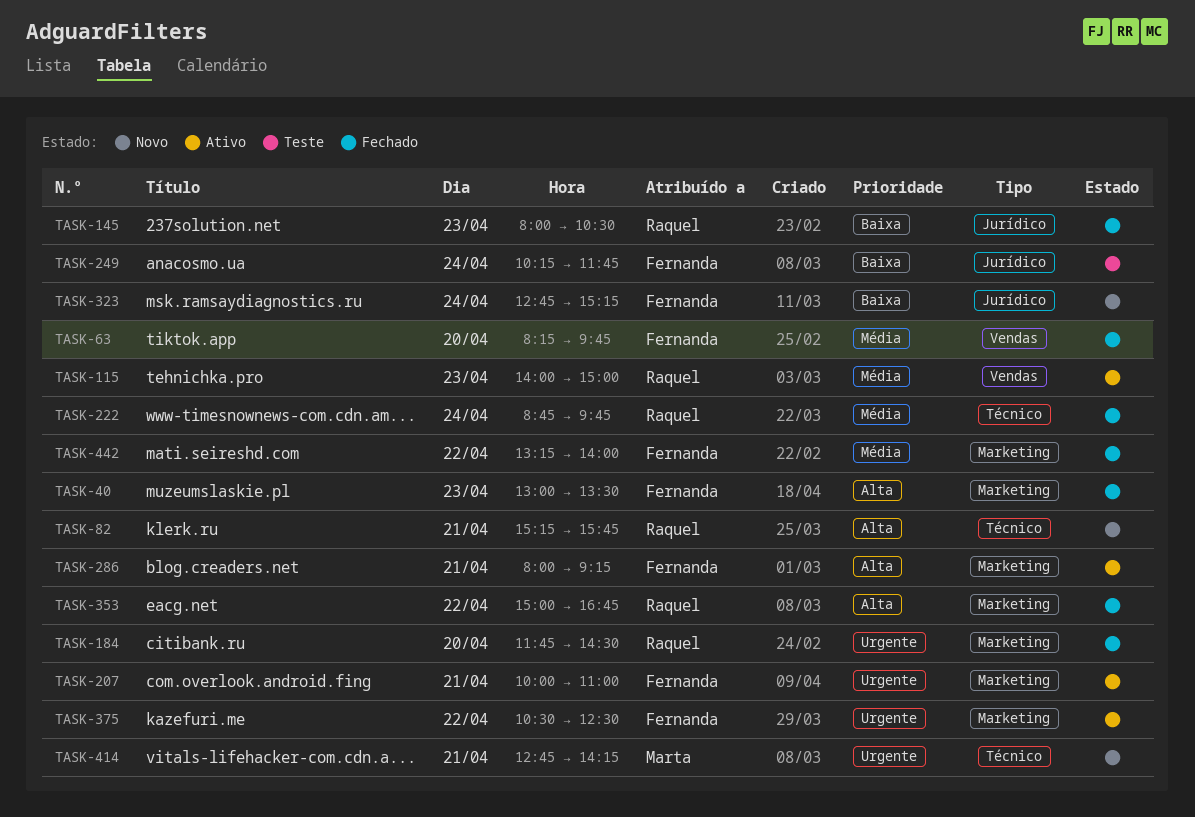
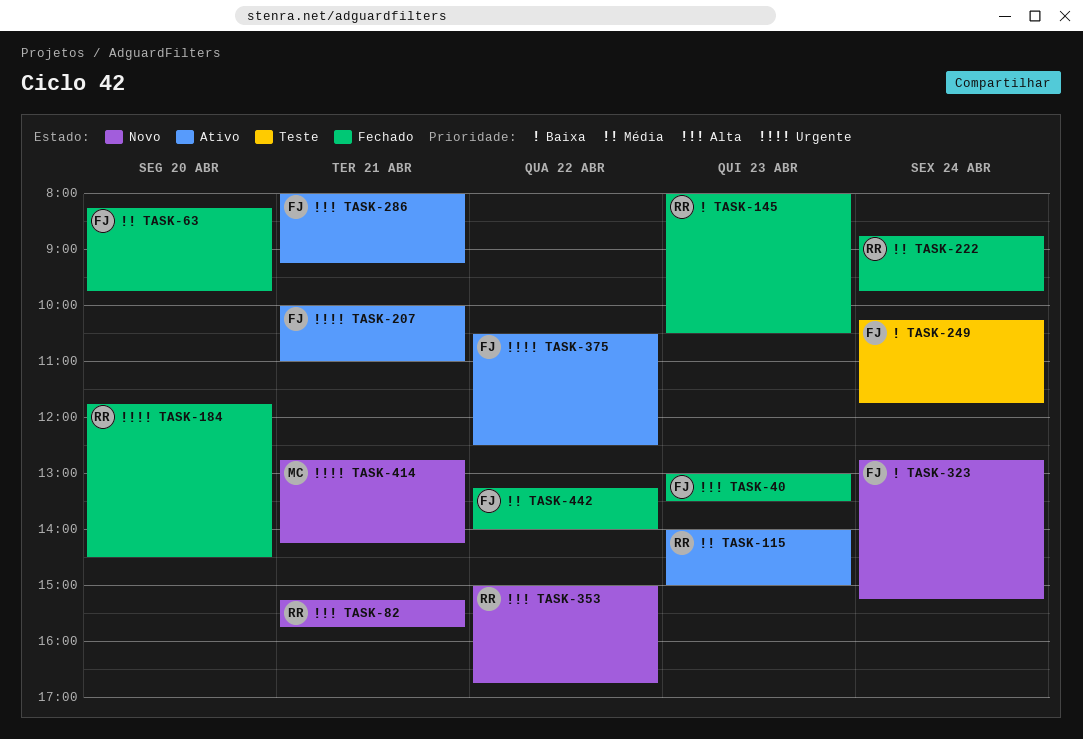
TASK-353, status: Fechado -> Novo

